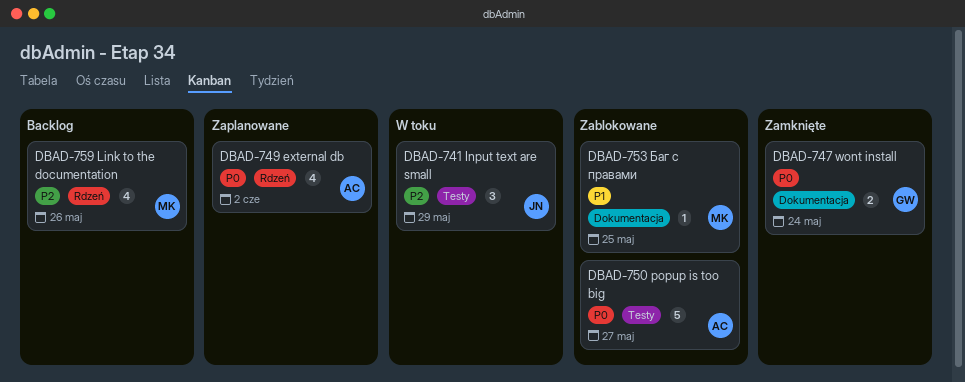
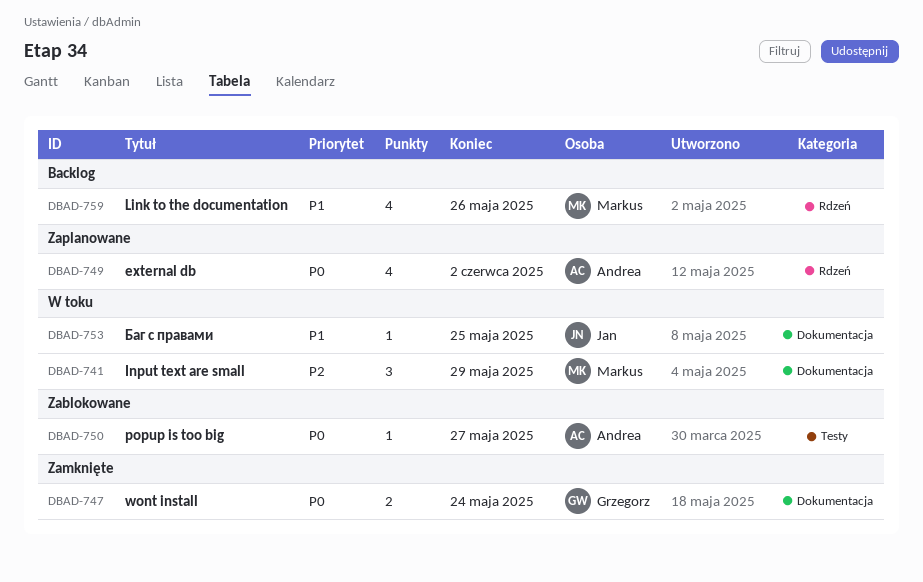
DBAD-741, owner: Jan -> Markus
DBAD-741, label: Testy -> Dokumentacja
DBAD-750, estimate: 5 -> 1
DBAD-753, status: Zablokowane -> W toku
DBAD-753, owner: Markus -> Jan
DBAD-759, priority: P2 -> P1

